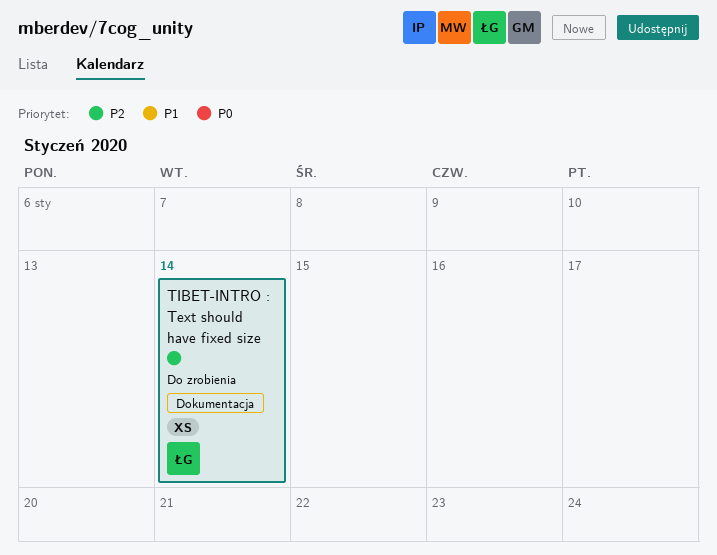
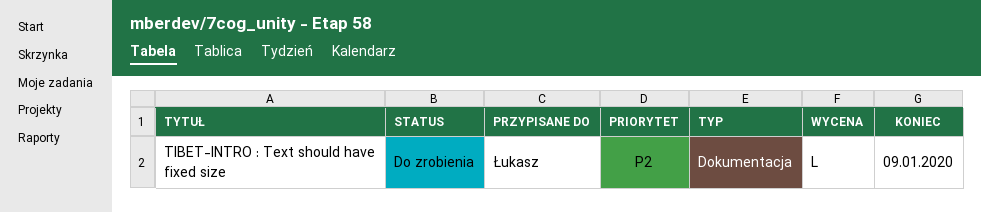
TIBET-INTRO : Text should have fixed size, estimate: XS -> L
TIBET-INTRO : Text should have fixed size, due: Jan 14 -> Jan 9

